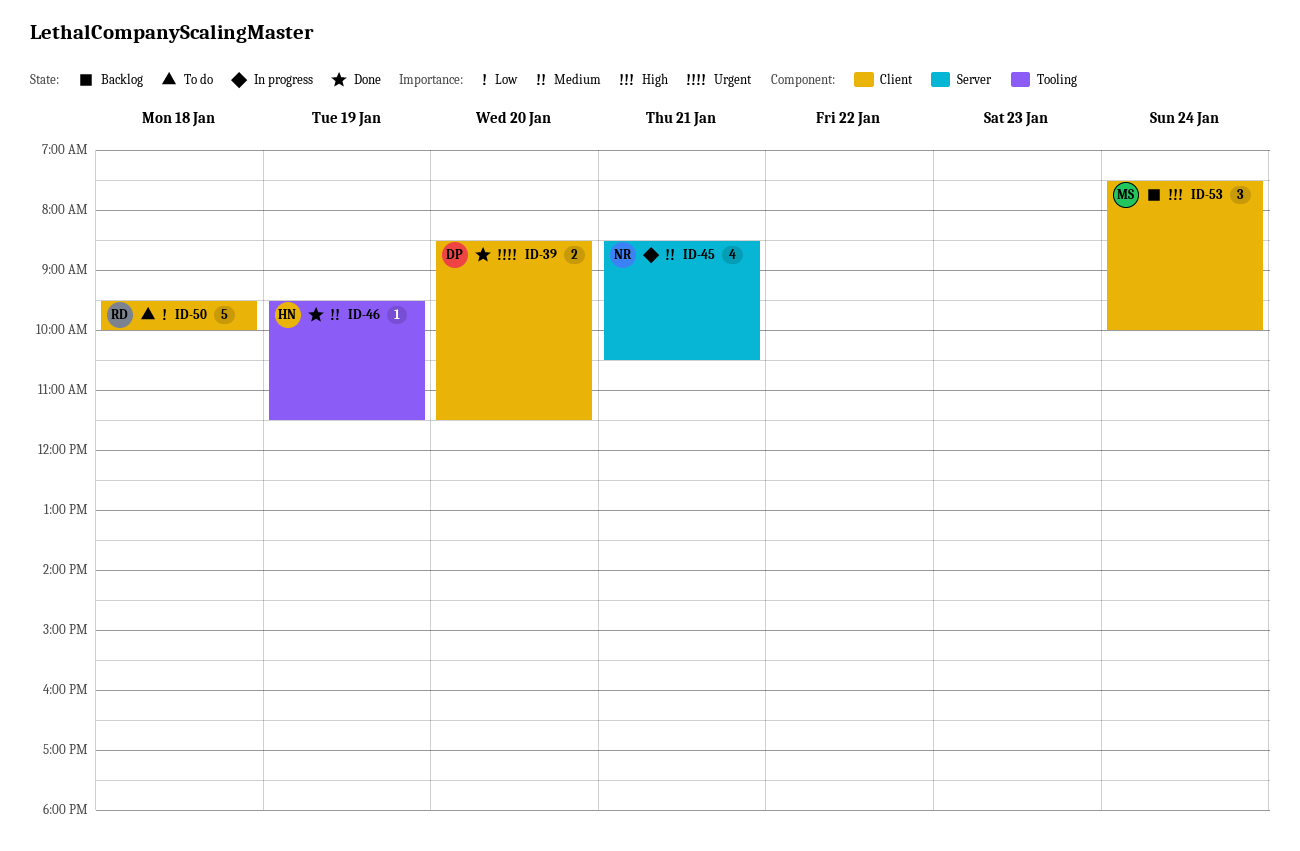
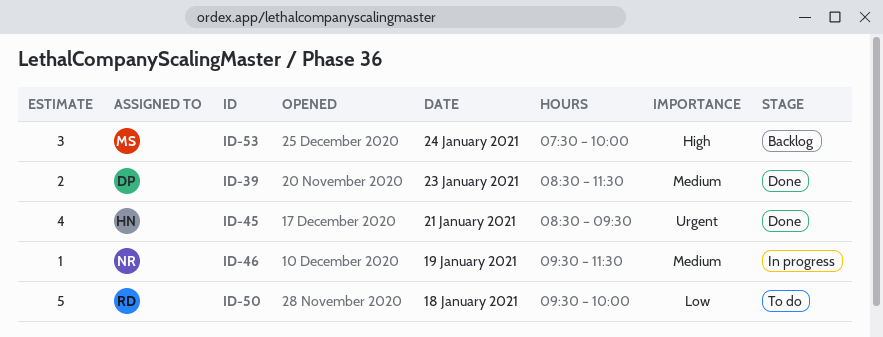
ID-39, priority: Urgent -> Medium
ID-39, day: Jan 20 -> Jan 23
ID-45, status: In progress -> Done
ID-45, owner: NR -> HN
ID-45, priority: Medium -> Urgent
ID-45, ends: 10:30 -> 09:30
ID-46, status: Done -> In progress
ID-46, owner: HN -> NR

